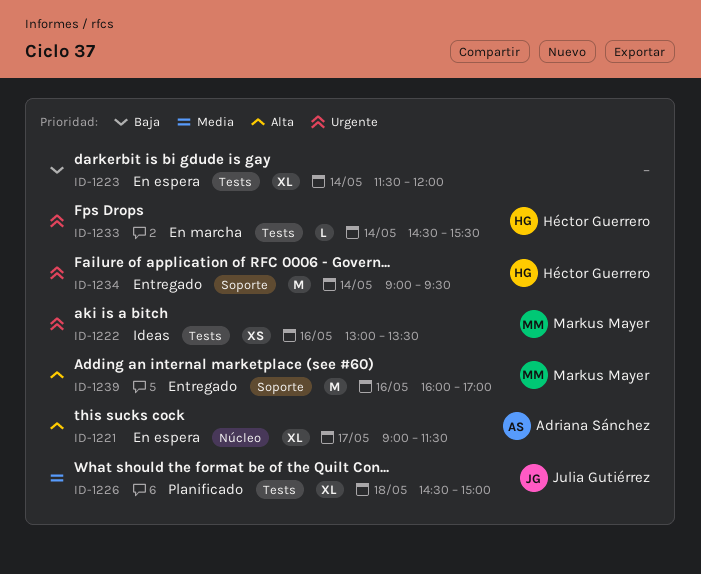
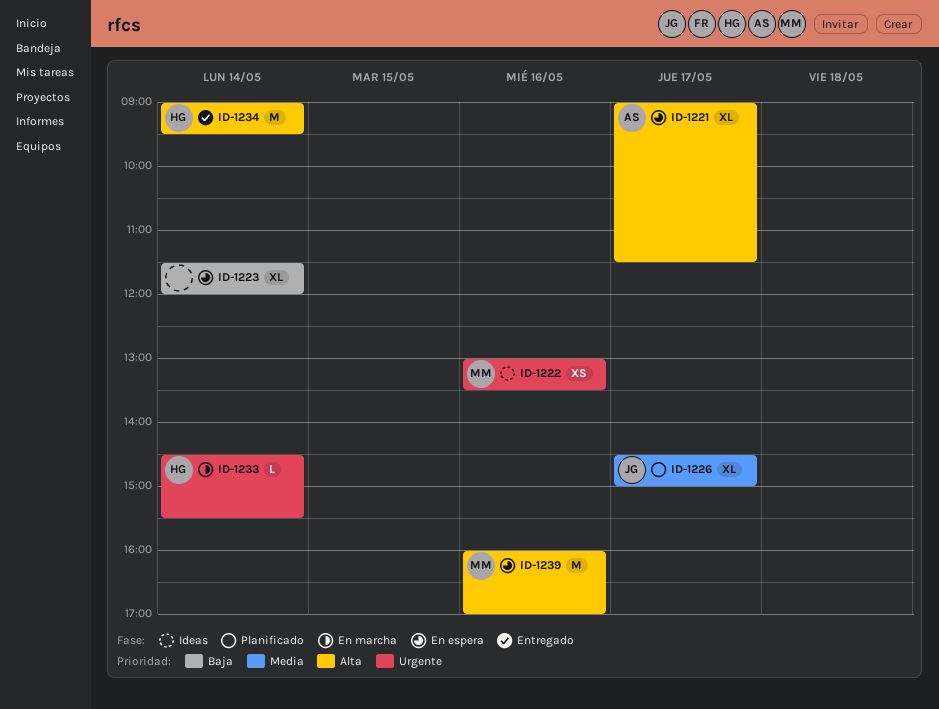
ID-1226, day: May 18 -> May 17
ID-1234, priority: Urgente -> Alta
ID-1239, status: Entregado -> En espera

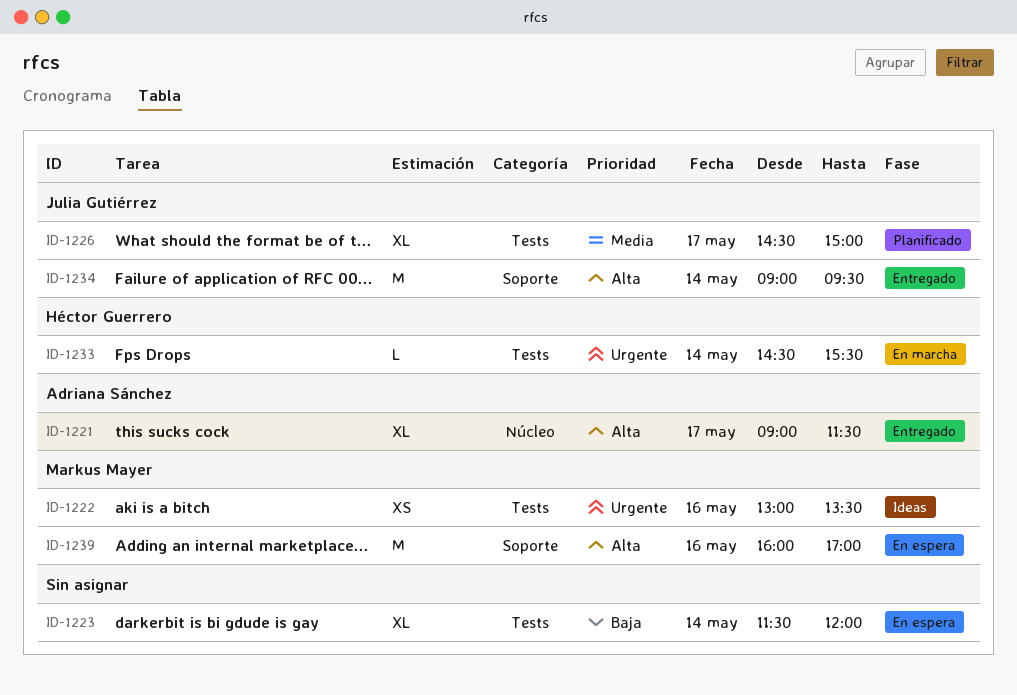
ID-1221, status: En espera -> Entregado
ID-1234, owner: Héctor Guerrero -> Julia Gutiérrez

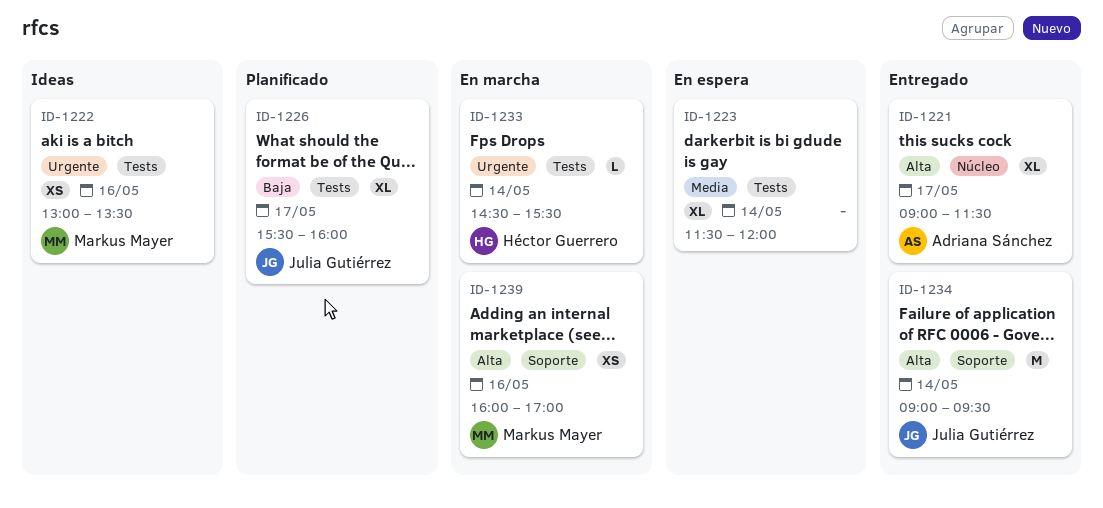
ID-1223, priority: Baja -> Media
ID-1226, priority: Media -> Baja
ID-1226, begins: 14:30 -> 15:30
ID-1226, ends: 15:00 -> 16:00
ID-1239, status: En espera -> En marcha
ID-1239, estimate: M -> XS

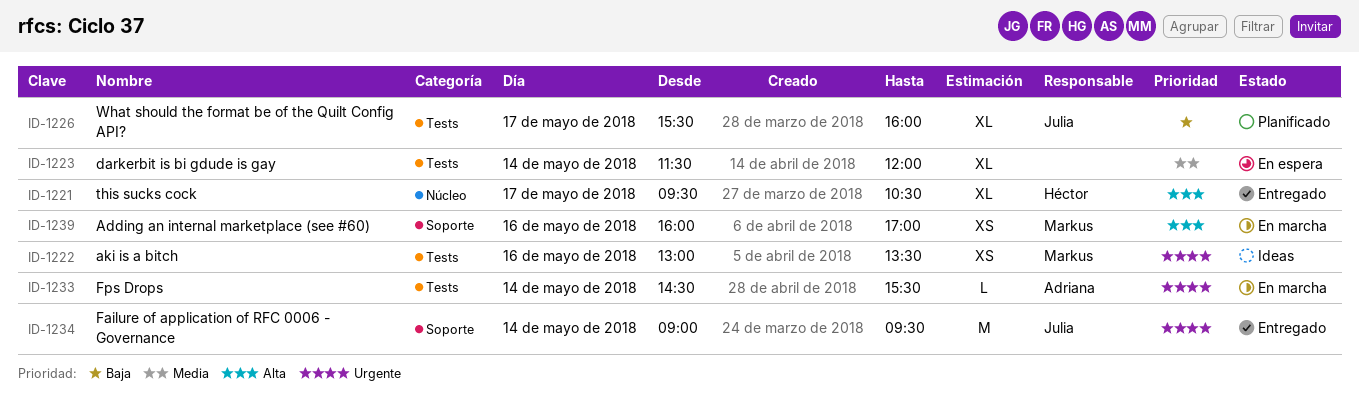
ID-1221, owner: Adriana Sánchez -> Héctor Guerrero
ID-1221, begins: 09:00 -> 09:30
ID-1221, ends: 11:30 -> 10:30
ID-1233, owner: Héctor Guerrero -> Adriana Sánchez
ID-1234, priority: Alta -> Urgente

